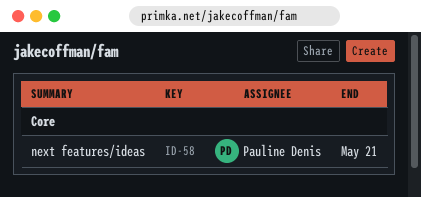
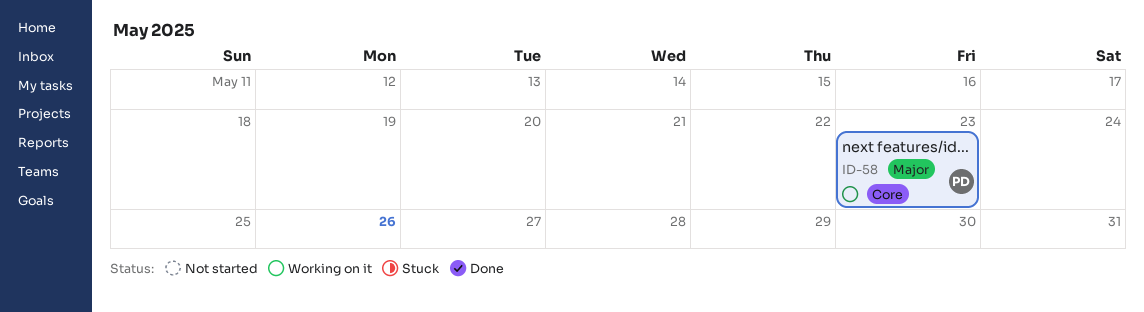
ID-58, due: May 21 -> May 23

